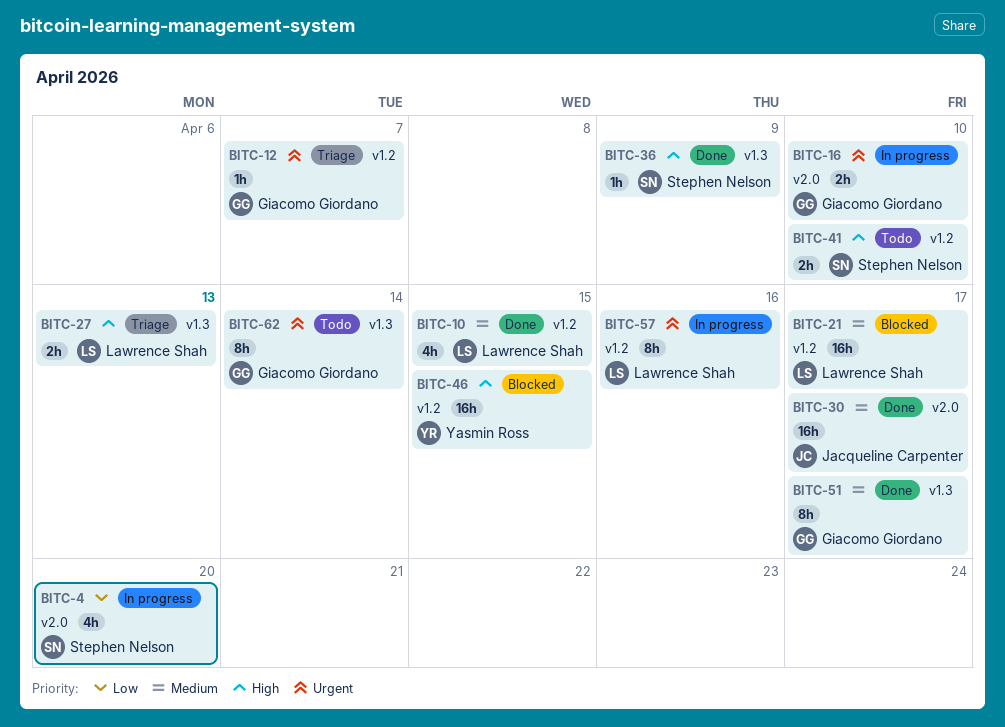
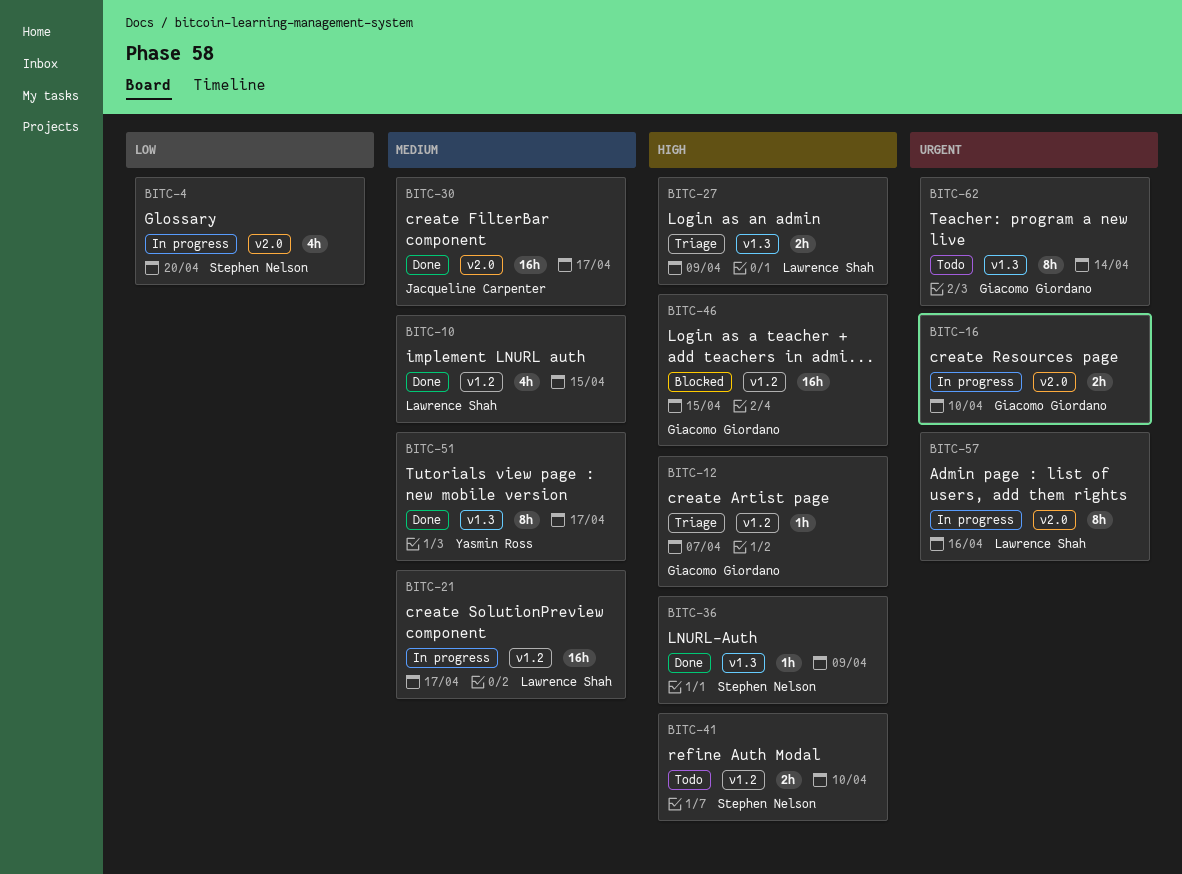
BITC-12, priority: Urgent -> High
BITC-21, status: Blocked -> In progress
BITC-27, due: Apr 13 -> Apr 9
BITC-46, owner: Yasmin Ross -> Giacomo Giordano
BITC-51, owner: Giacomo Giordano -> Yasmin Ross
BITC-57, label: v1.2 -> v2.0

